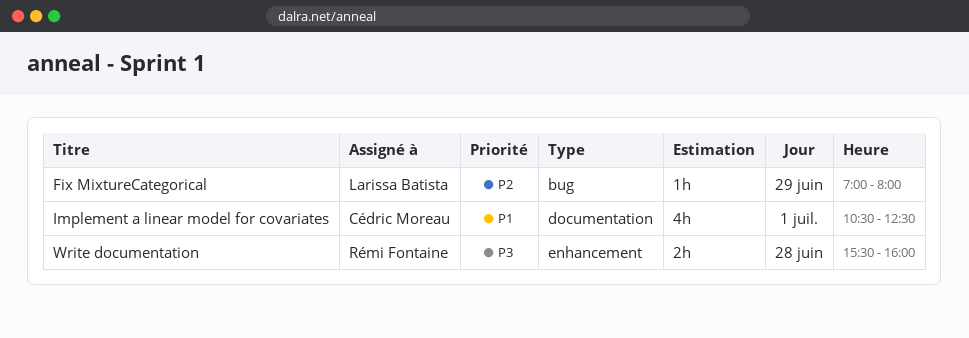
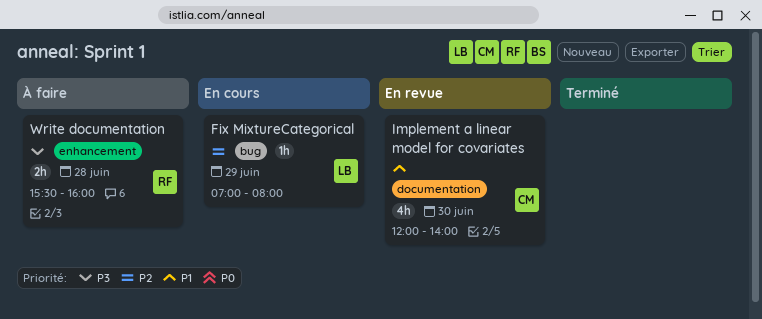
Implement a linear model for covariates, day: Jul 1 -> Jun 30
Implement a linear model for covariates, begins: 10:30 -> 12:00
Implement a linear model for covariates, ends: 12:30 -> 14:00

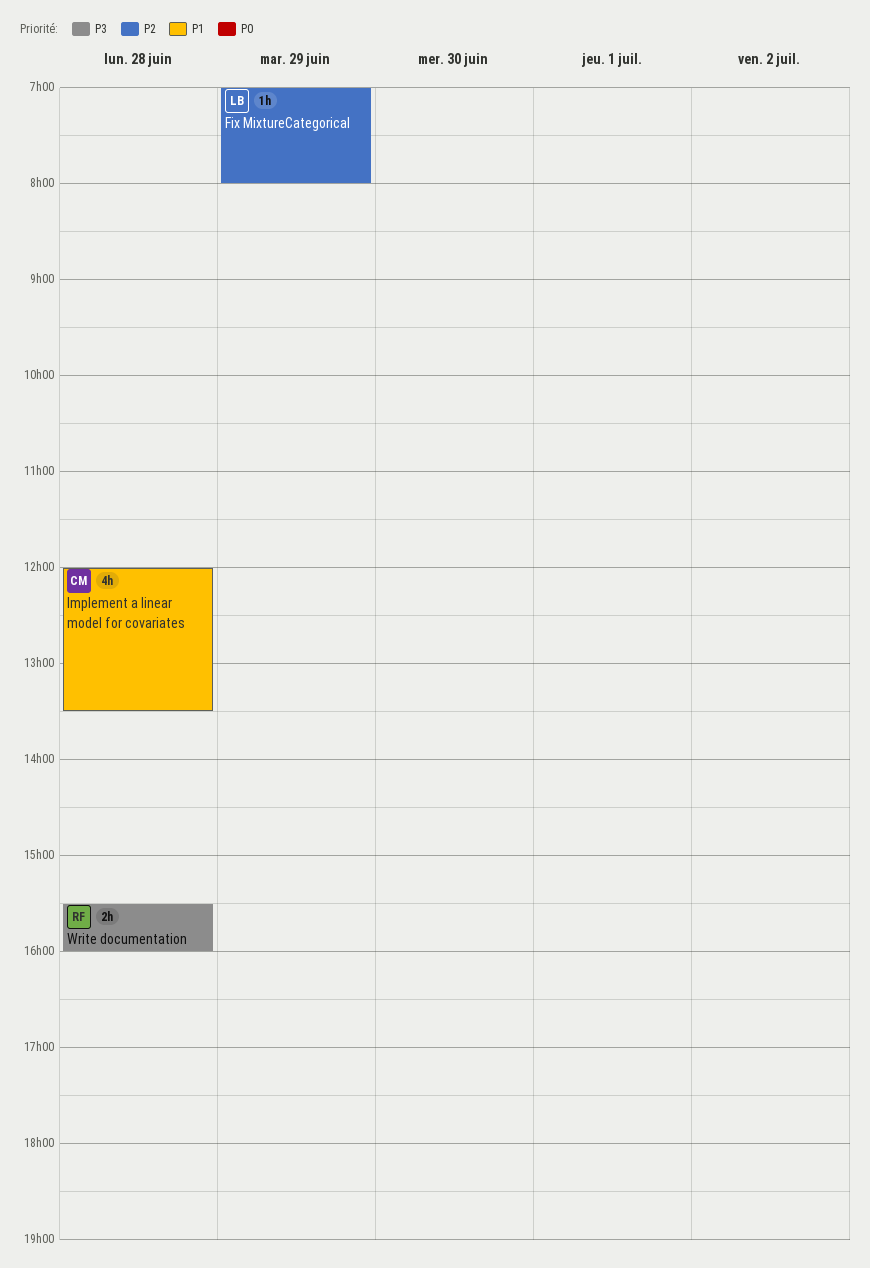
Implement a linear model for covariates, day: Jun 30 -> Jun 28
Implement a linear model for covariates, ends: 14:00 -> 13:30

